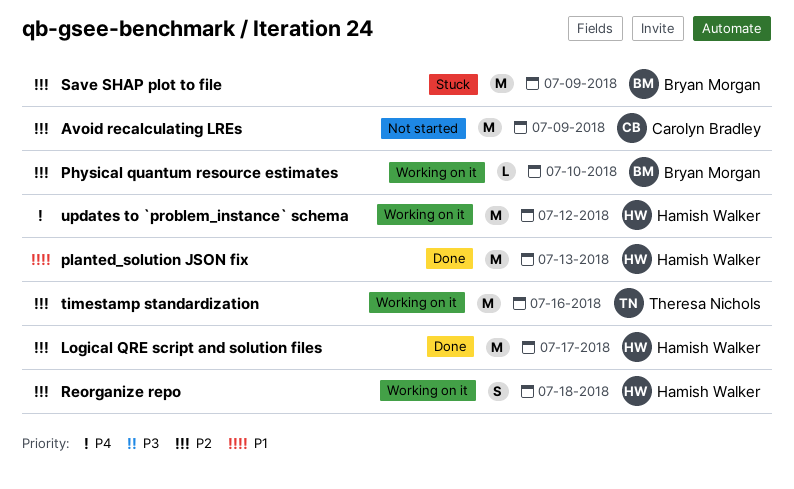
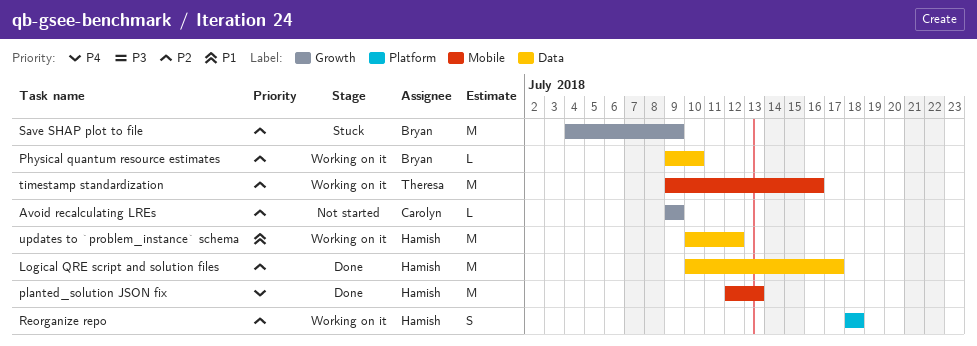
Avoid recalculating LREs, estimate: M -> L
planted_solution JSON fix, priority: P1 -> P4
updates to `problem_instance` schema, priority: P4 -> P1

